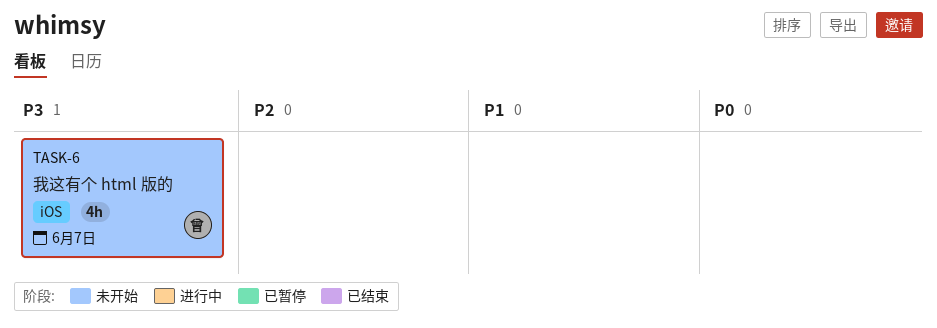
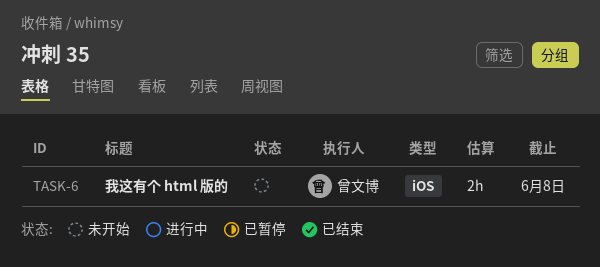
TASK-6, estimate: 4h -> 2h
TASK-6, due: Jun 7 -> Jun 8

